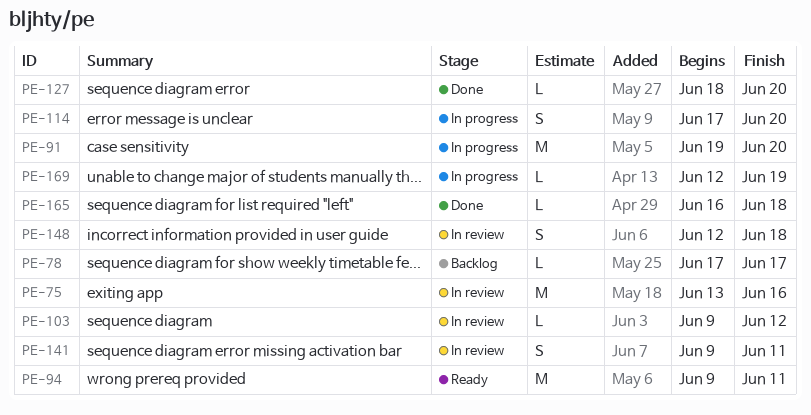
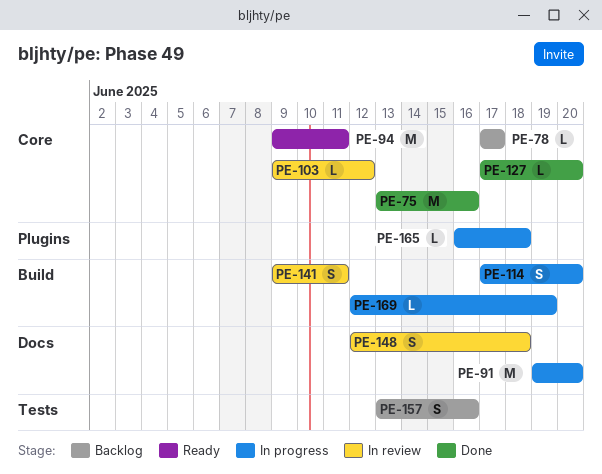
PE-75, status: In review -> Done
PE-127, start: Jun 18 -> Jun 17
PE-157: none -> present
PE-165, status: Done -> In progress

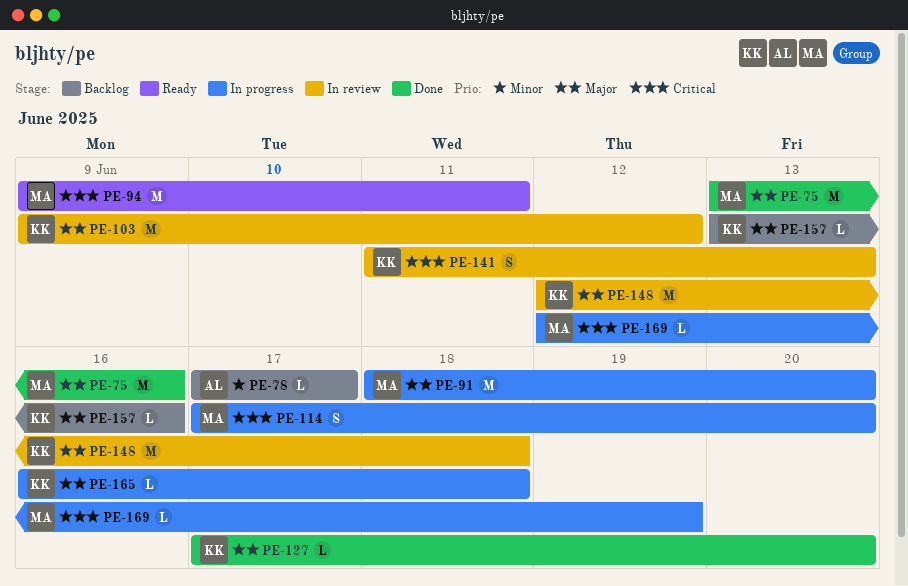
PE-91, start: Jun 19 -> Jun 18
PE-103, estimate: L -> M
PE-141, start: Jun 9 -> Jun 11
PE-141, due: Jun 11 -> Jun 13
PE-148, estimate: S -> M
PE-157, estimate: S -> L

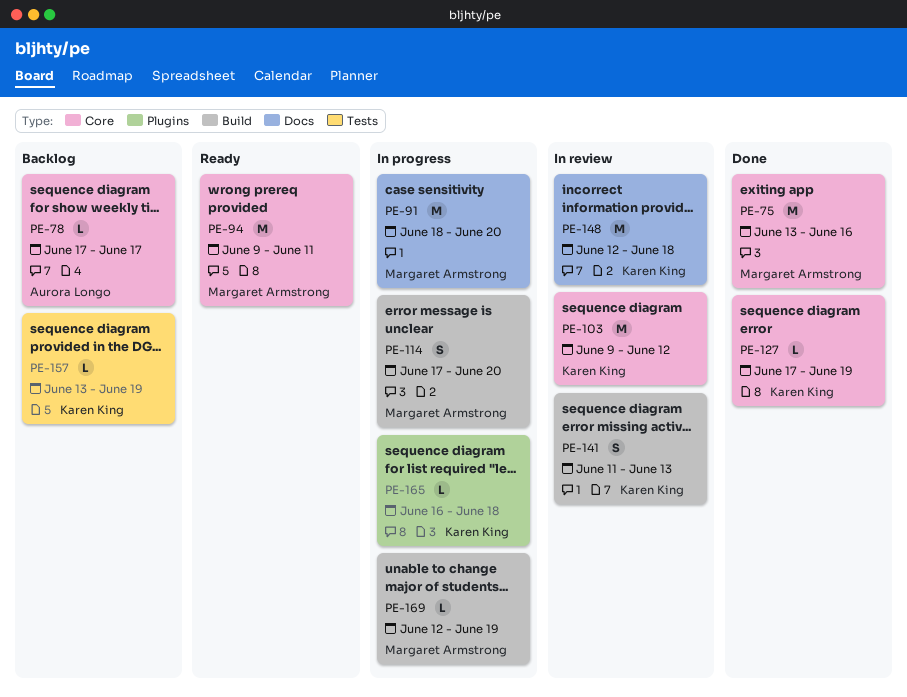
PE-127, due: Jun 20 -> Jun 19
PE-157, due: Jun 16 -> Jun 19

